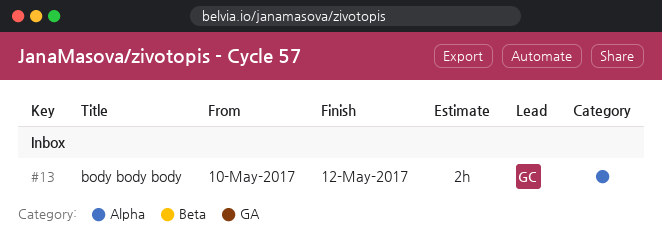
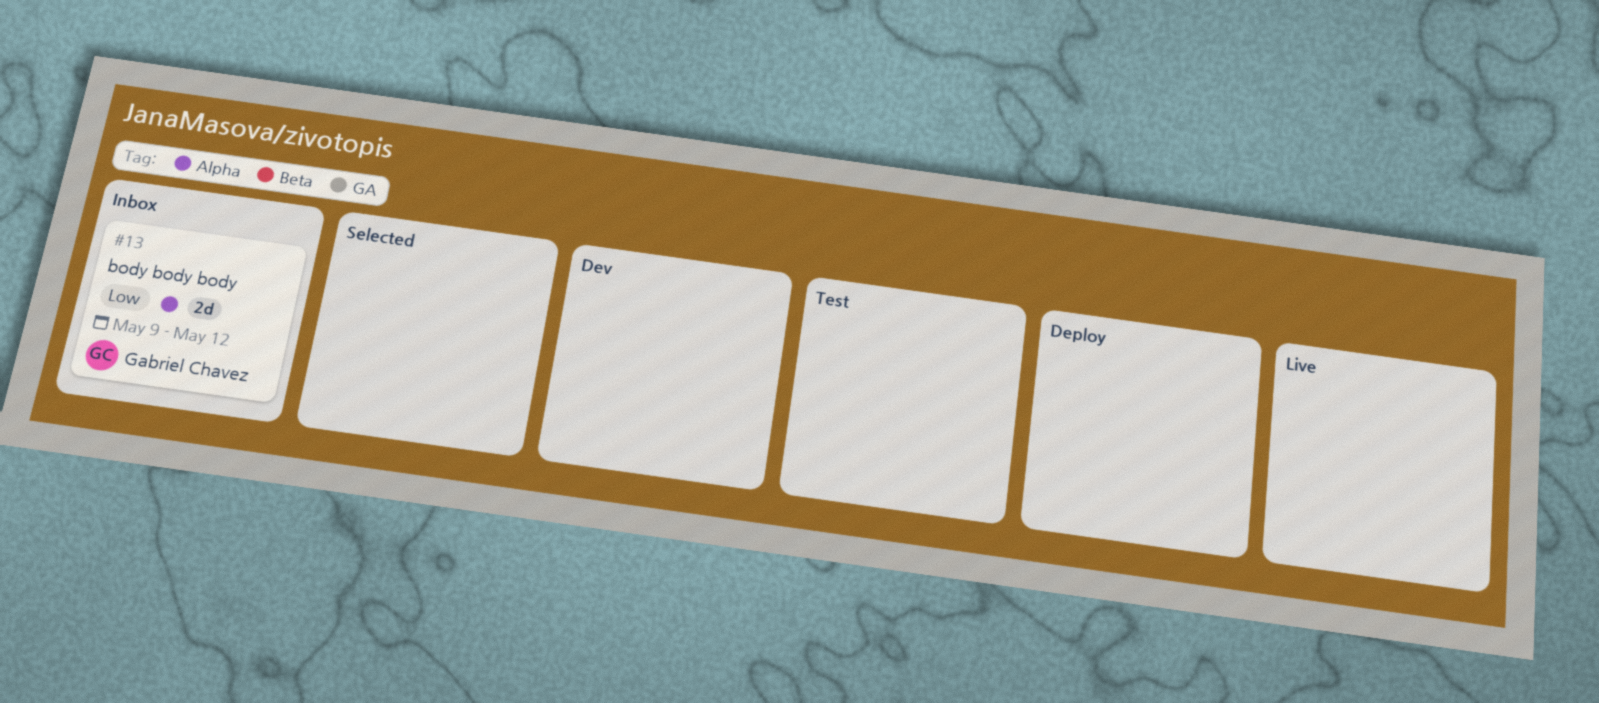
#13, estimate: 2h -> 2d
#13, start: May 10 -> May 9

